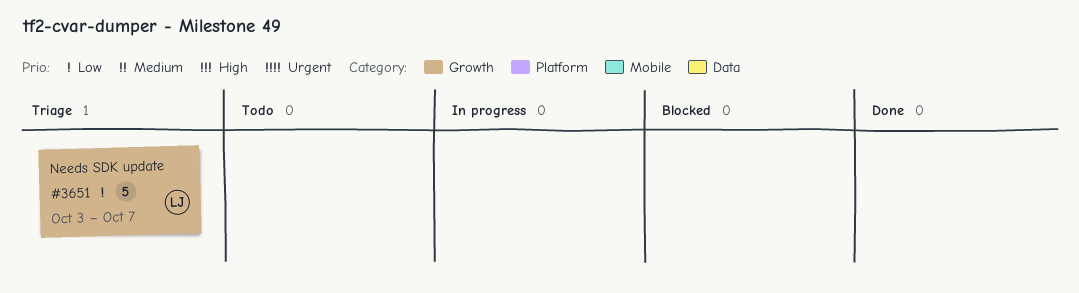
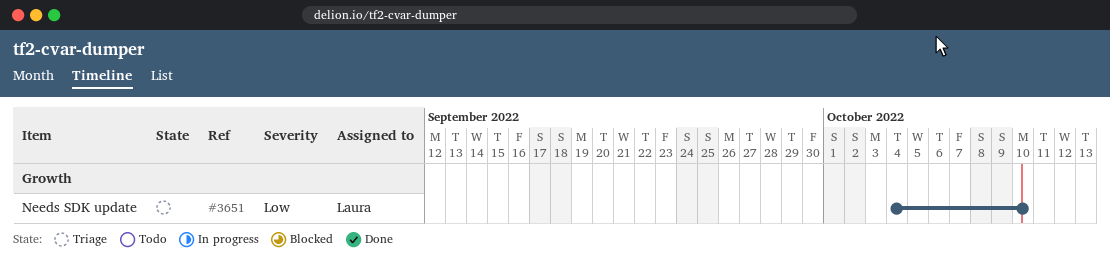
#3651, start: Oct 3 -> Oct 4
#3651, due: Oct 7 -> Oct 10

